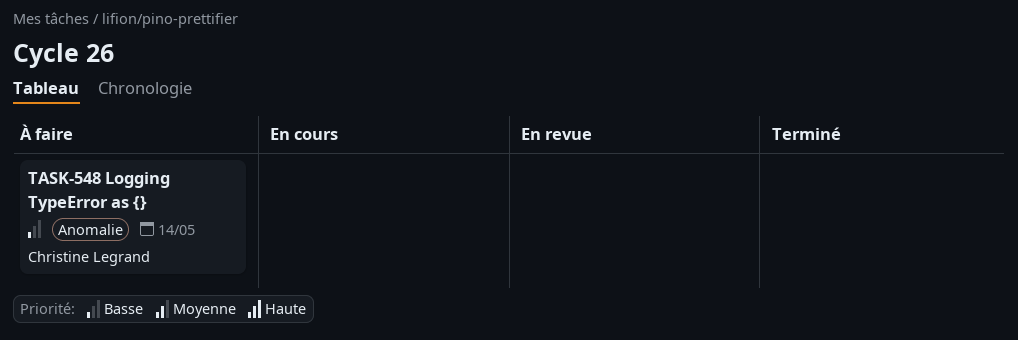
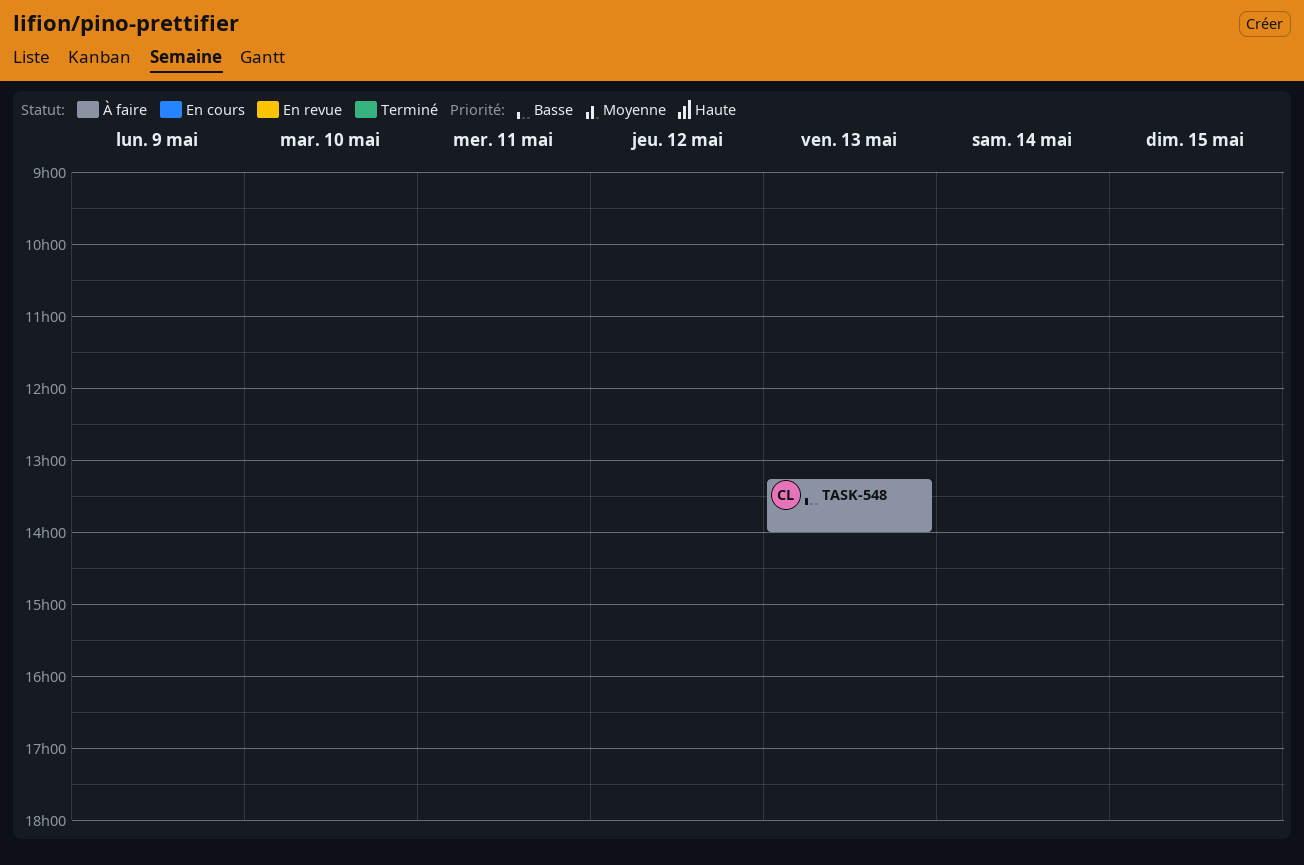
TASK-548, day: May 14 -> May 13

